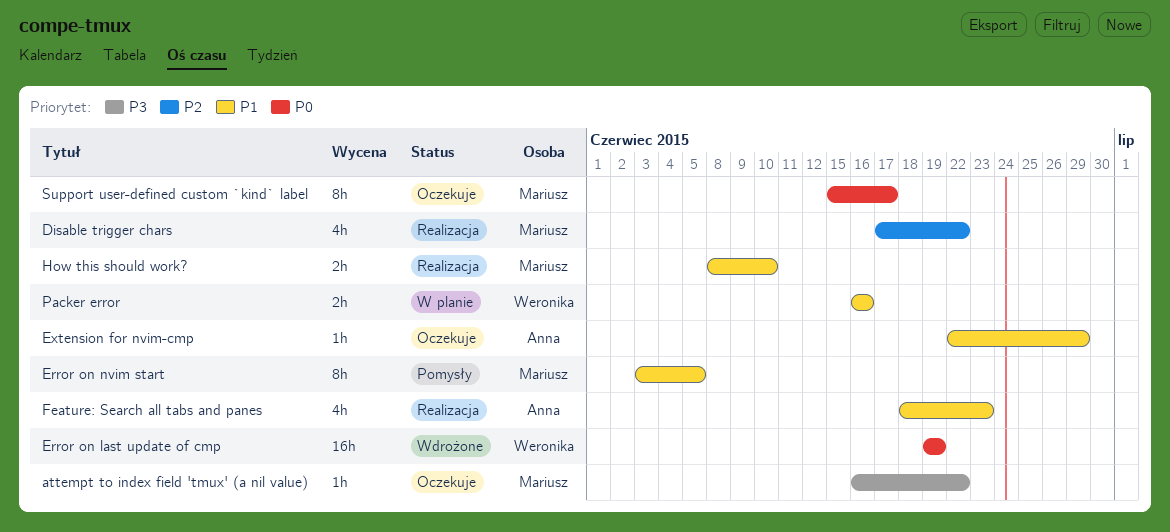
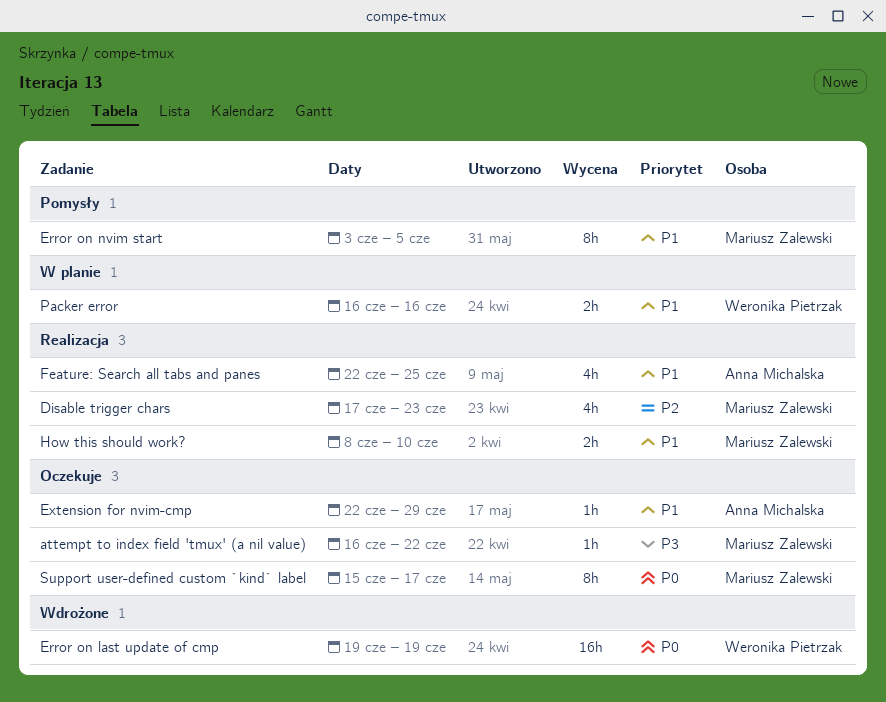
Disable trigger chars, due: Jun 22 -> Jun 23
Feature: Search all tabs and panes, start: Jun 18 -> Jun 22
Feature: Search all tabs and panes, due: Jun 23 -> Jun 25

